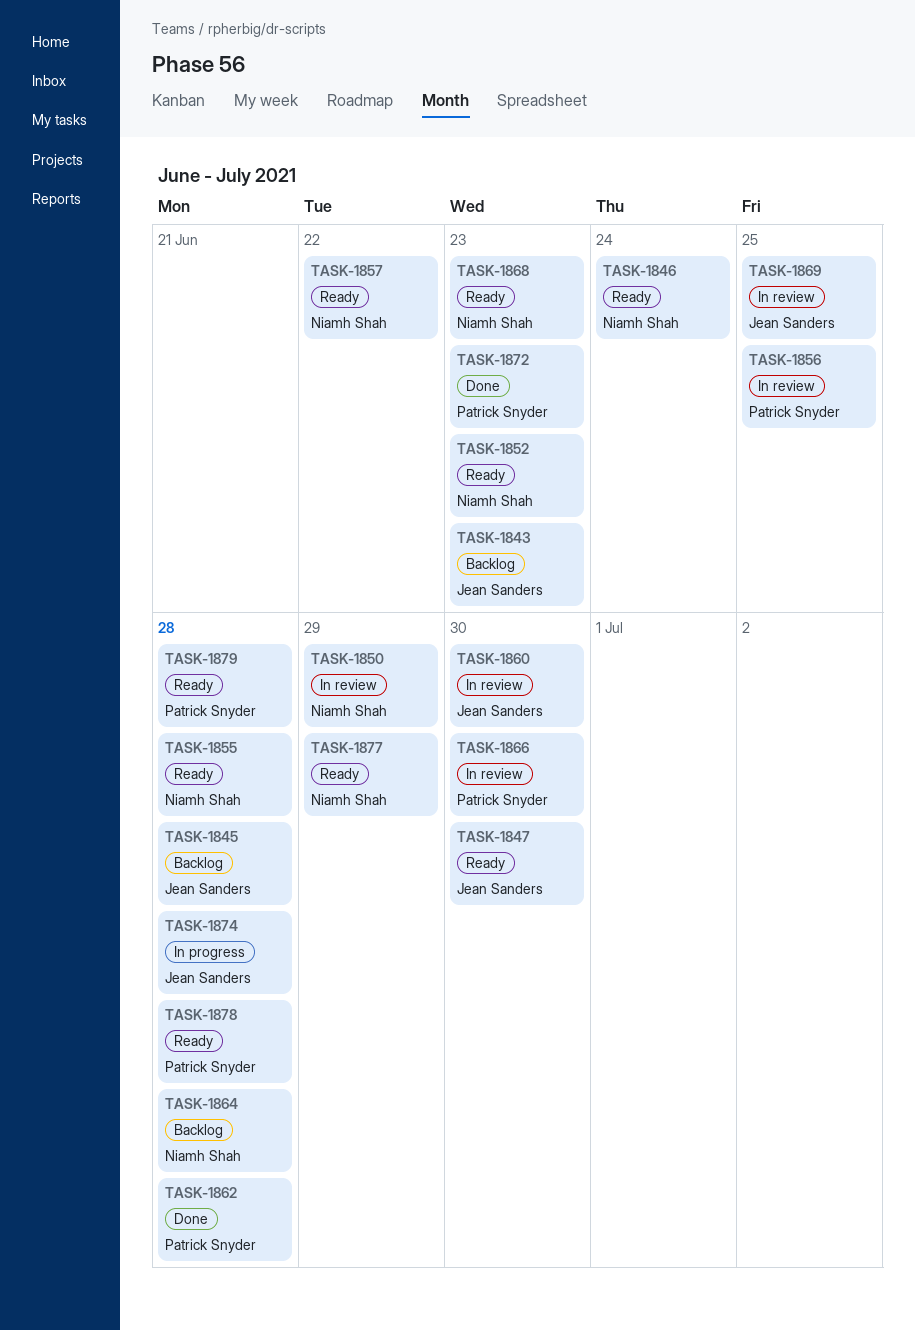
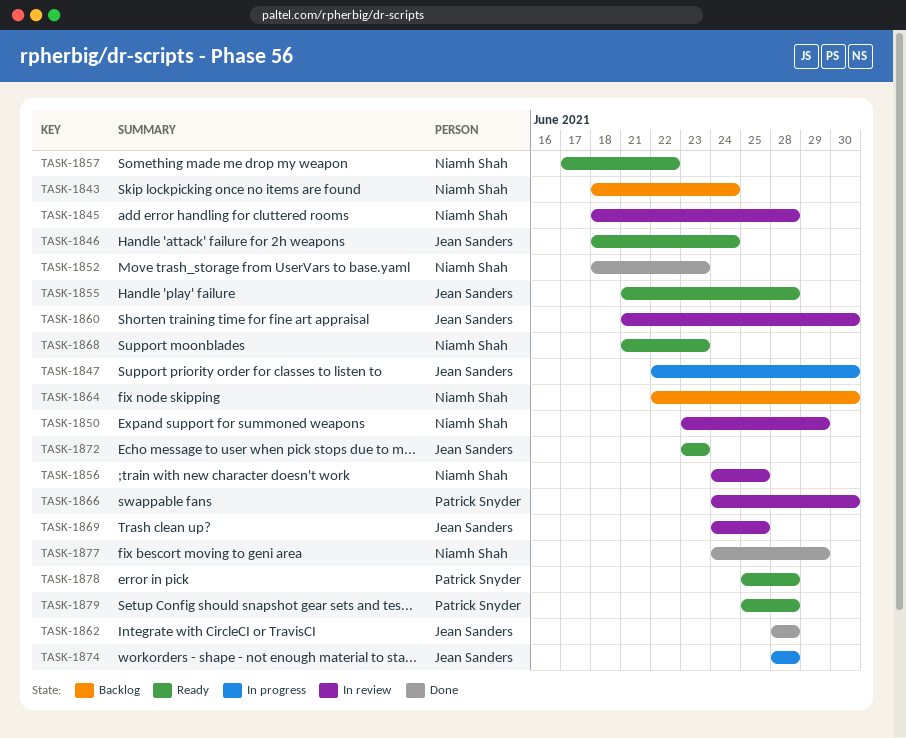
TASK-1843, owner: Jean Sanders -> Niamh Shah
TASK-1843, due: Jun 23 -> Jun 24
TASK-1845, status: Backlog -> In review
TASK-1845, owner: Jean Sanders -> Niamh Shah
TASK-1846, owner: Niamh Shah -> Jean Sanders
TASK-1847, status: Ready -> In progress
TASK-1852, status: Ready -> Done
TASK-1855, owner: Niamh Shah -> Jean Sanders
TASK-1856, owner: Patrick Snyder -> Niamh Shah
TASK-1862, owner: Patrick Snyder -> Jean Sanders
TASK-1864, due: Jun 28 -> Jun 30
TASK-1872, status: Done -> Ready
TASK-1872, owner: Patrick Snyder -> Jean Sanders
TASK-1877, status: Ready -> Done

